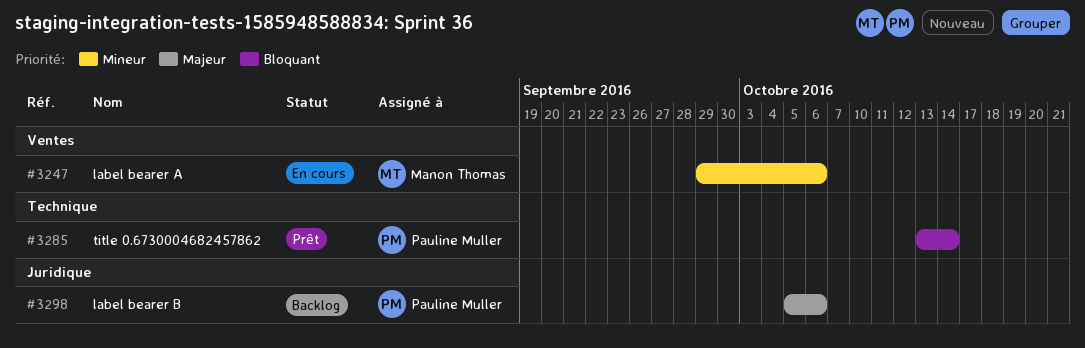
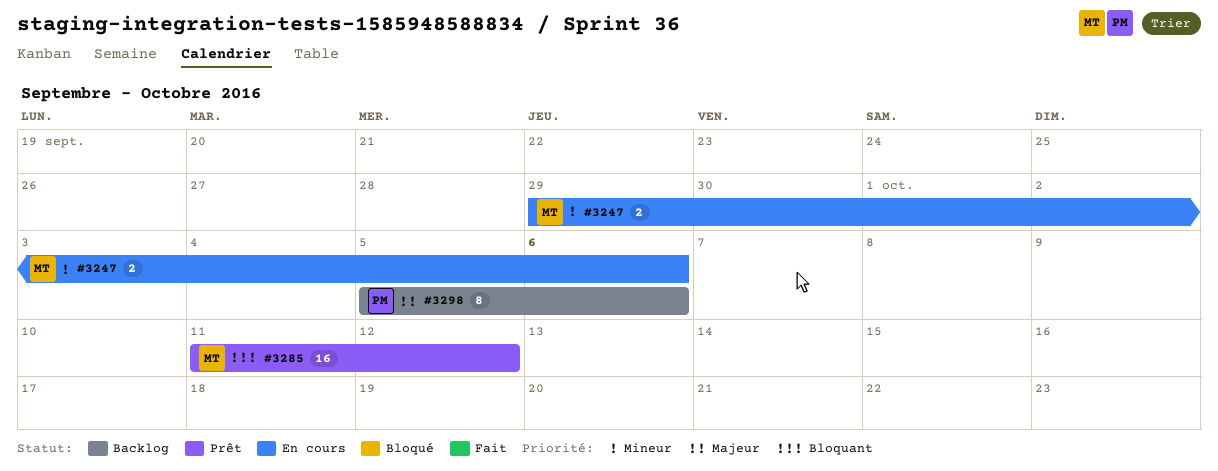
#3285, owner: Pauline Muller -> Manon Thomas
#3285, start: Oct 13 -> Oct 11
#3285, due: Oct 14 -> Oct 12

